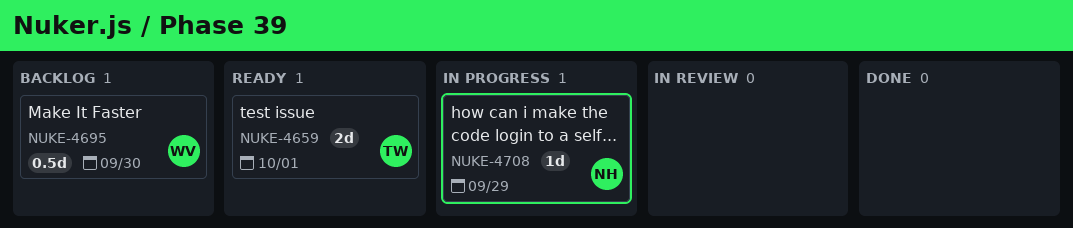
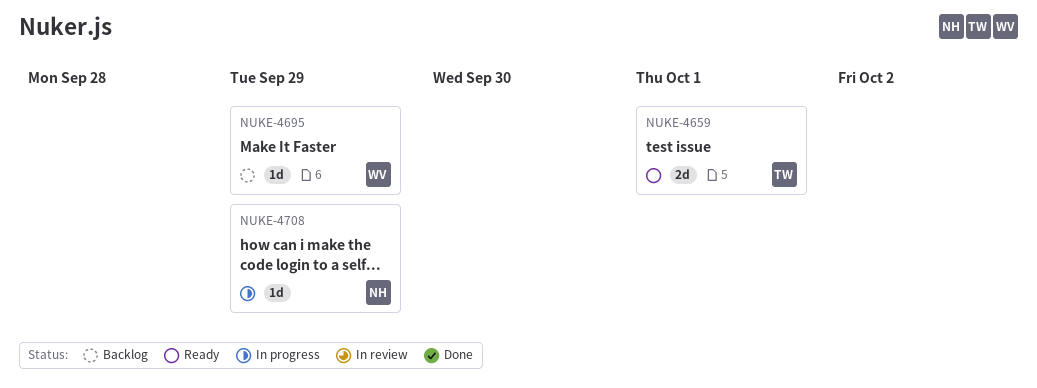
NUKE-4695, estimate: 0.5d -> 1d
NUKE-4695, due: Sep 30 -> Sep 29

